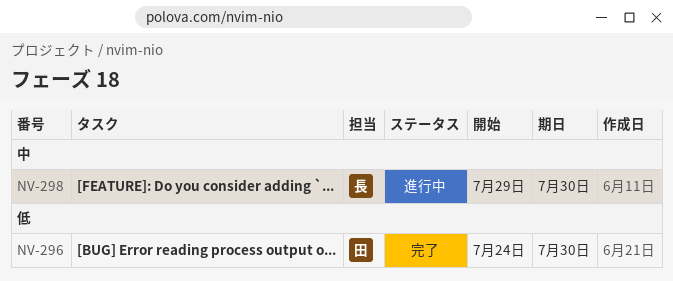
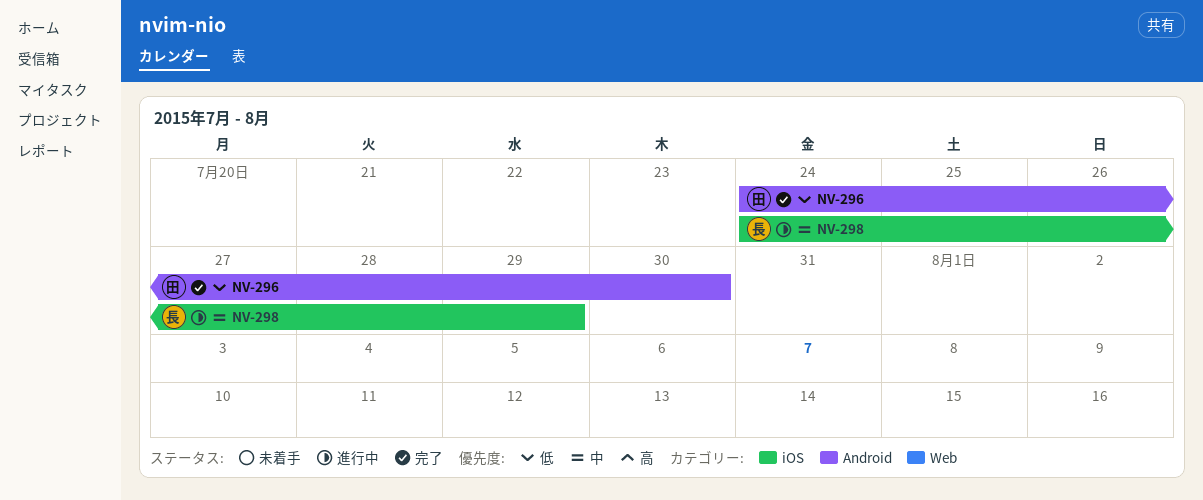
NV-298, start: Jul 29 -> Jul 24
NV-298, due: Jul 30 -> Jul 29

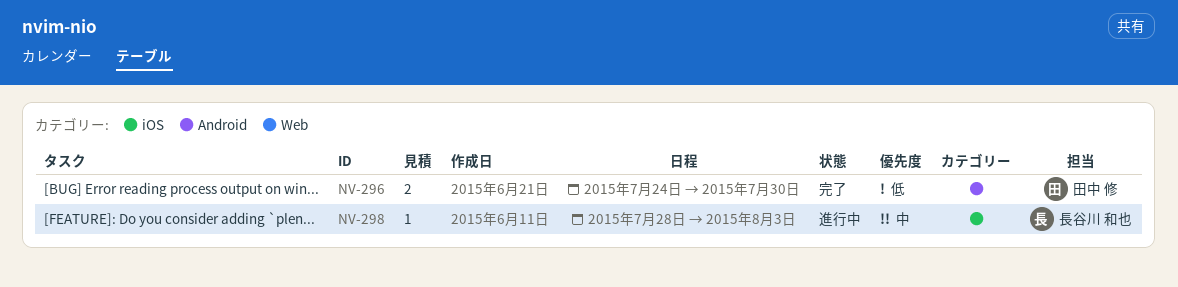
NV-298, start: Jul 24 -> Jul 28
NV-298, due: Jul 29 -> Aug 3

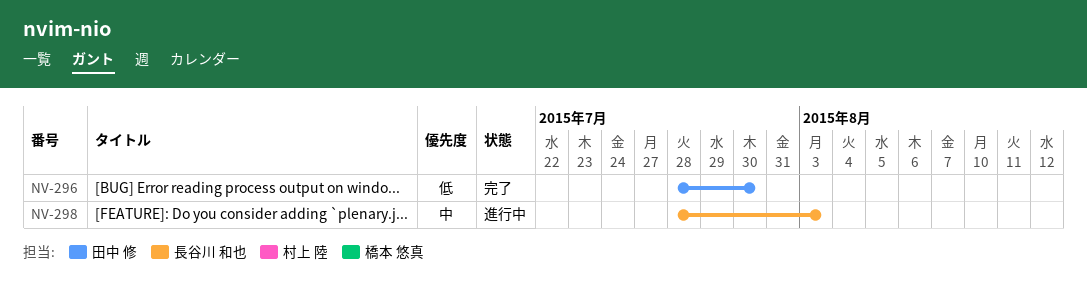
NV-296, start: Jul 24 -> Jul 28

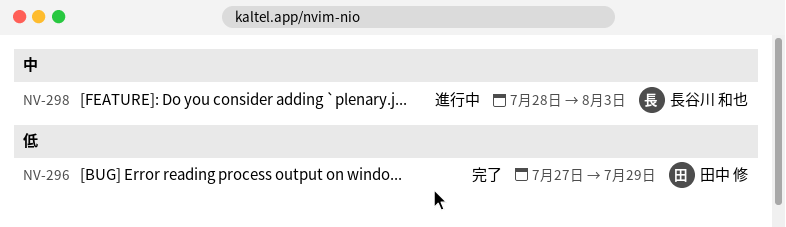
NV-296, start: Jul 28 -> Jul 27
NV-296, due: Jul 30 -> Jul 29

